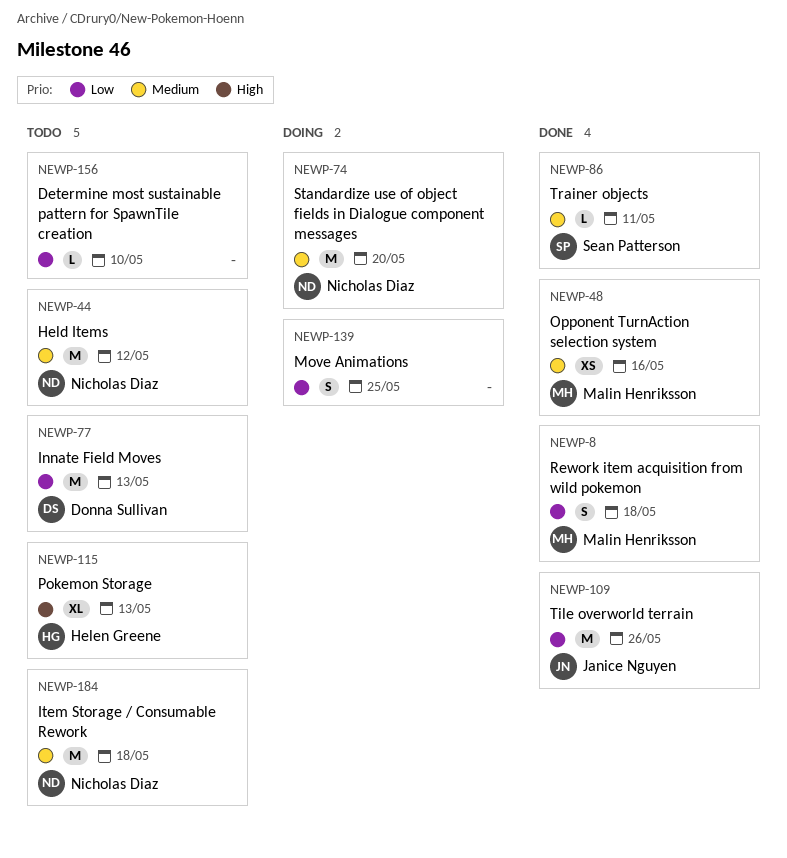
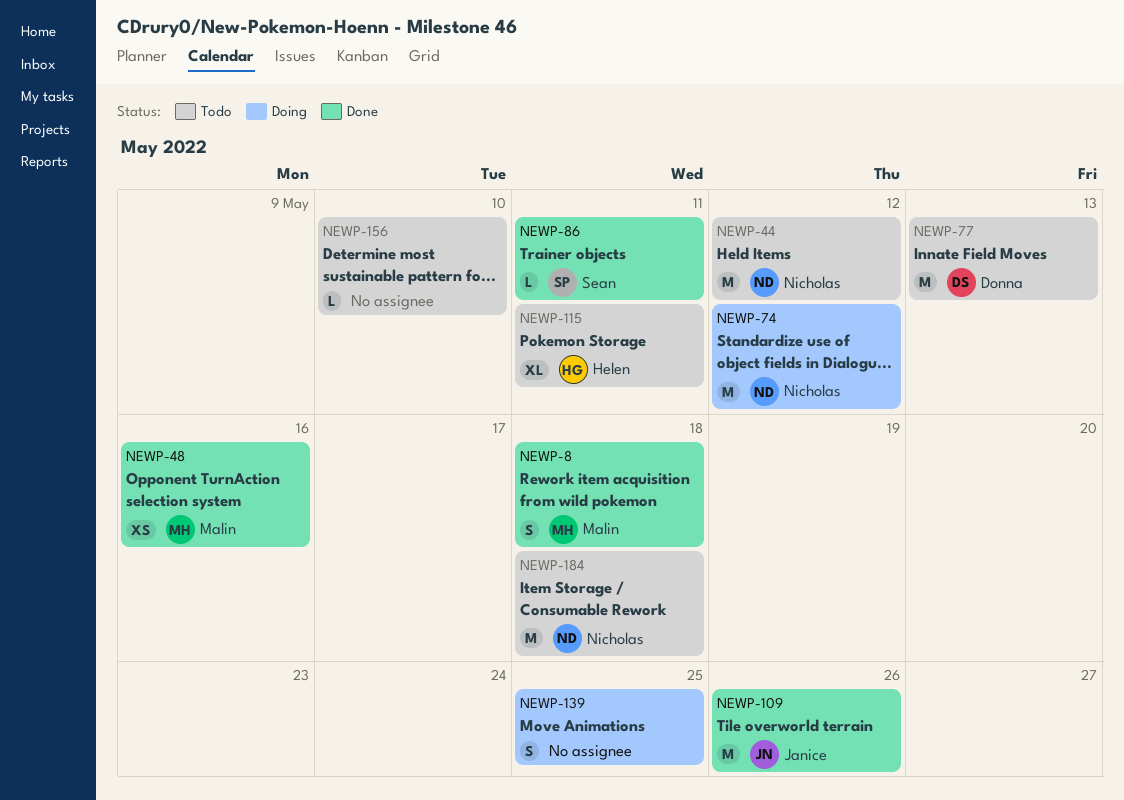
NEWP-74, due: May 20 -> May 12
NEWP-115, due: May 13 -> May 11

